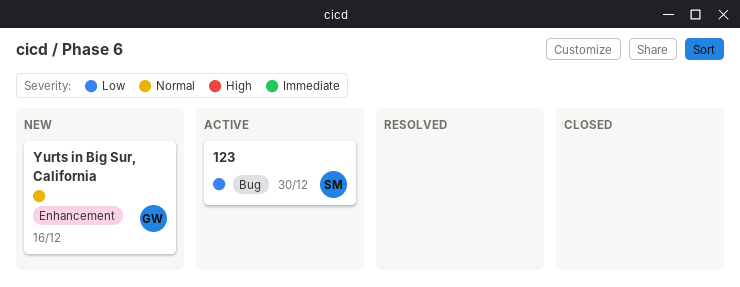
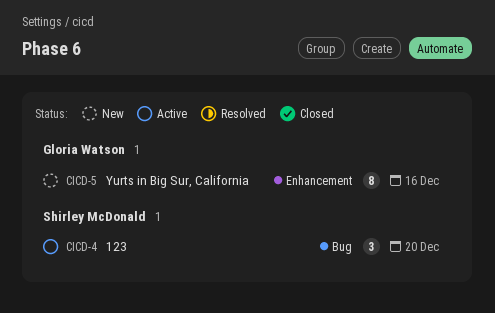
123, due: Dec 30 -> Dec 20

